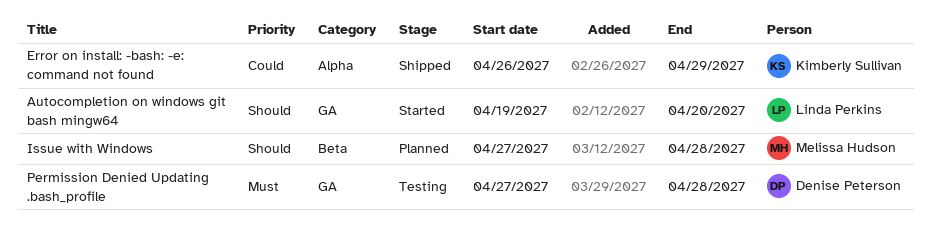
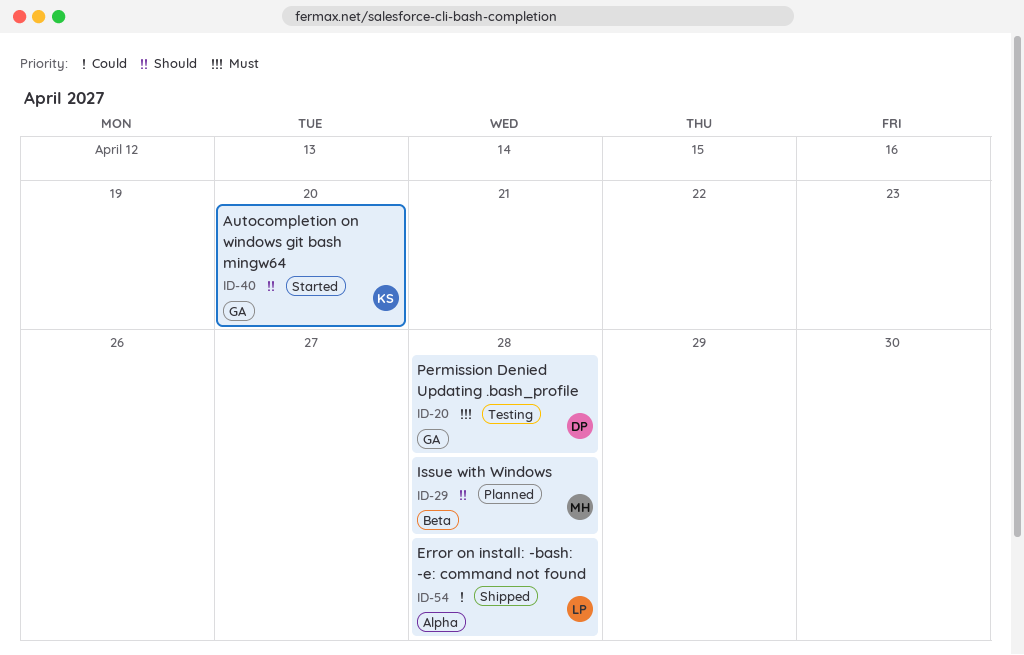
Autocompletion on windows git bash mingw64, owner: Linda Perkins -> Kimberly Sullivan
Error on install: -bash: -e: command not found, owner: Kimberly Sullivan -> Linda Perkins
Error on install: -bash: -e: command not found, due: Apr 29 -> Apr 28

